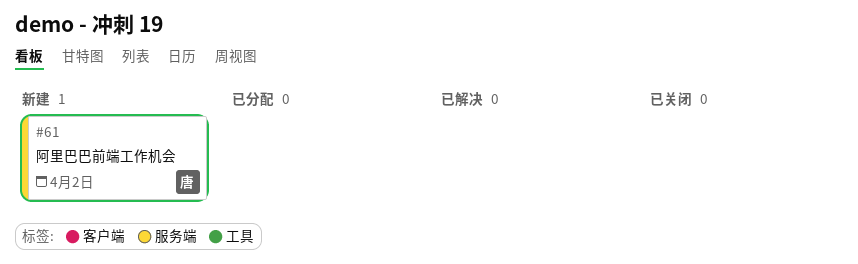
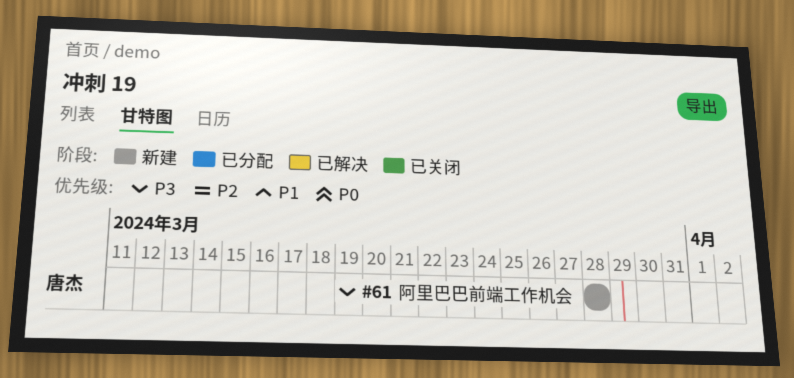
#61, due: Apr 2 -> Mar 28

